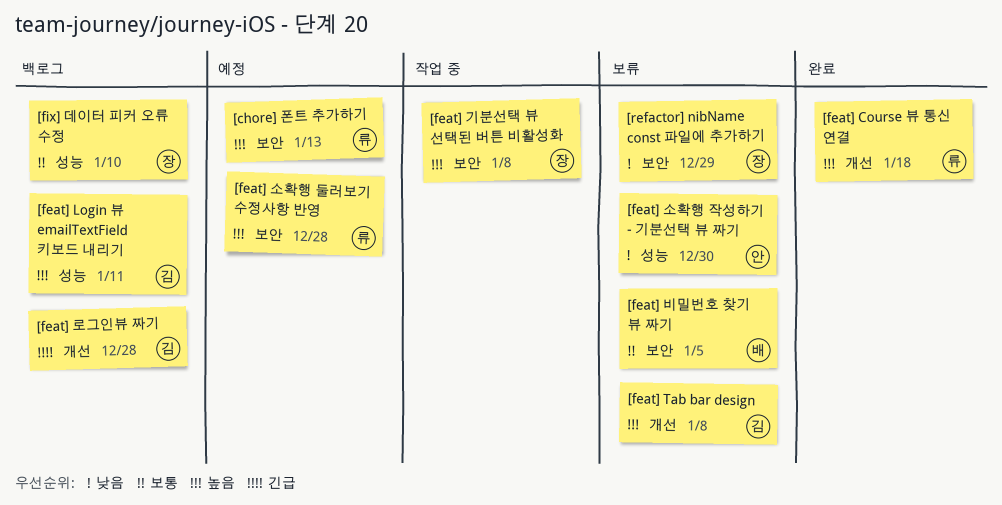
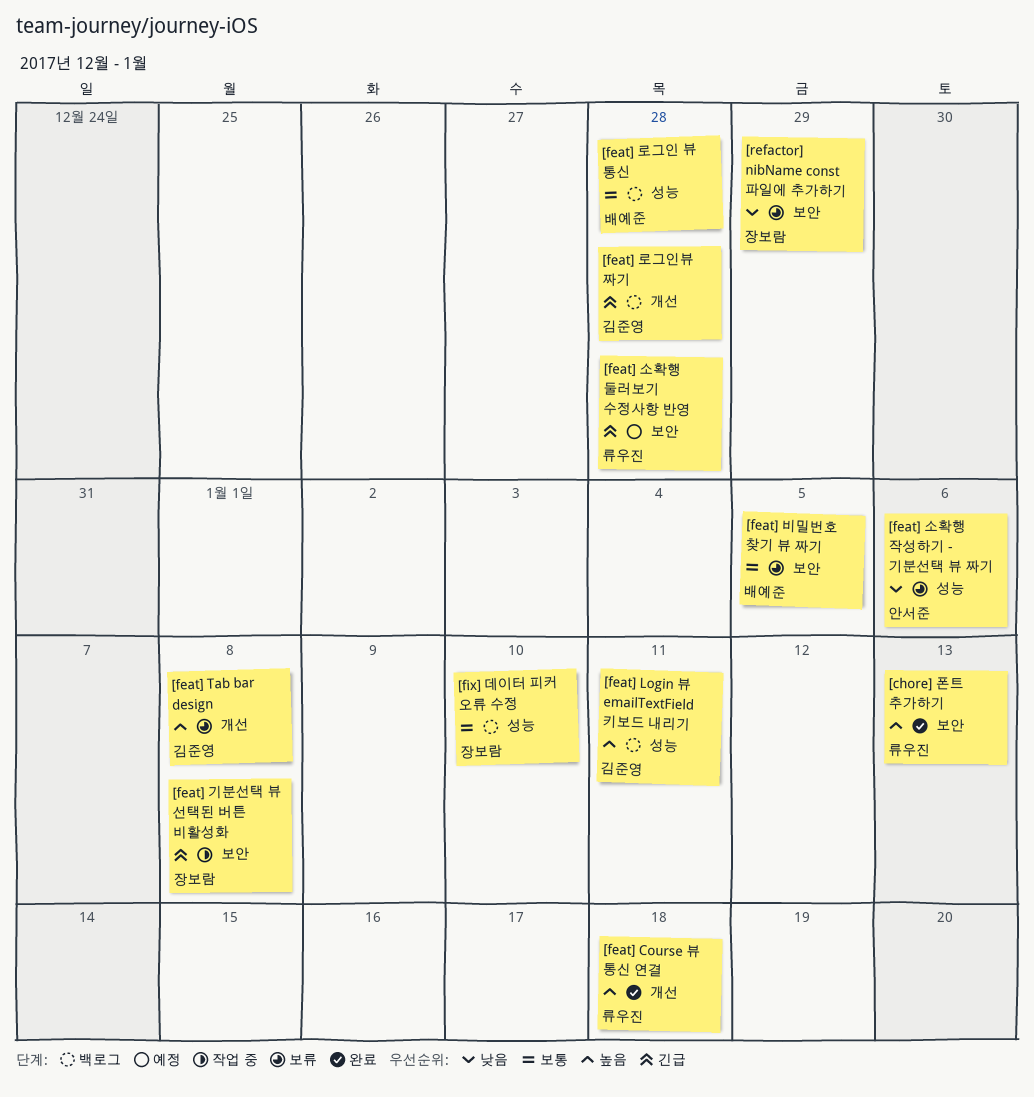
[chore] 폰트 추가하기, status: 예정 -> 완료
[feat] 기분선택 뷰 선택된 버튼 비활성화, priority: 높음 -> 긴급
[feat] 로그인 뷰 통신: none -> present
[feat] 소확행 둘러보기 수정사항 반영, priority: 높음 -> 긴급
[feat] 소확행 작성하기 - 기분선택 뷰 짜기, due: Dec 30 -> Jan 6

